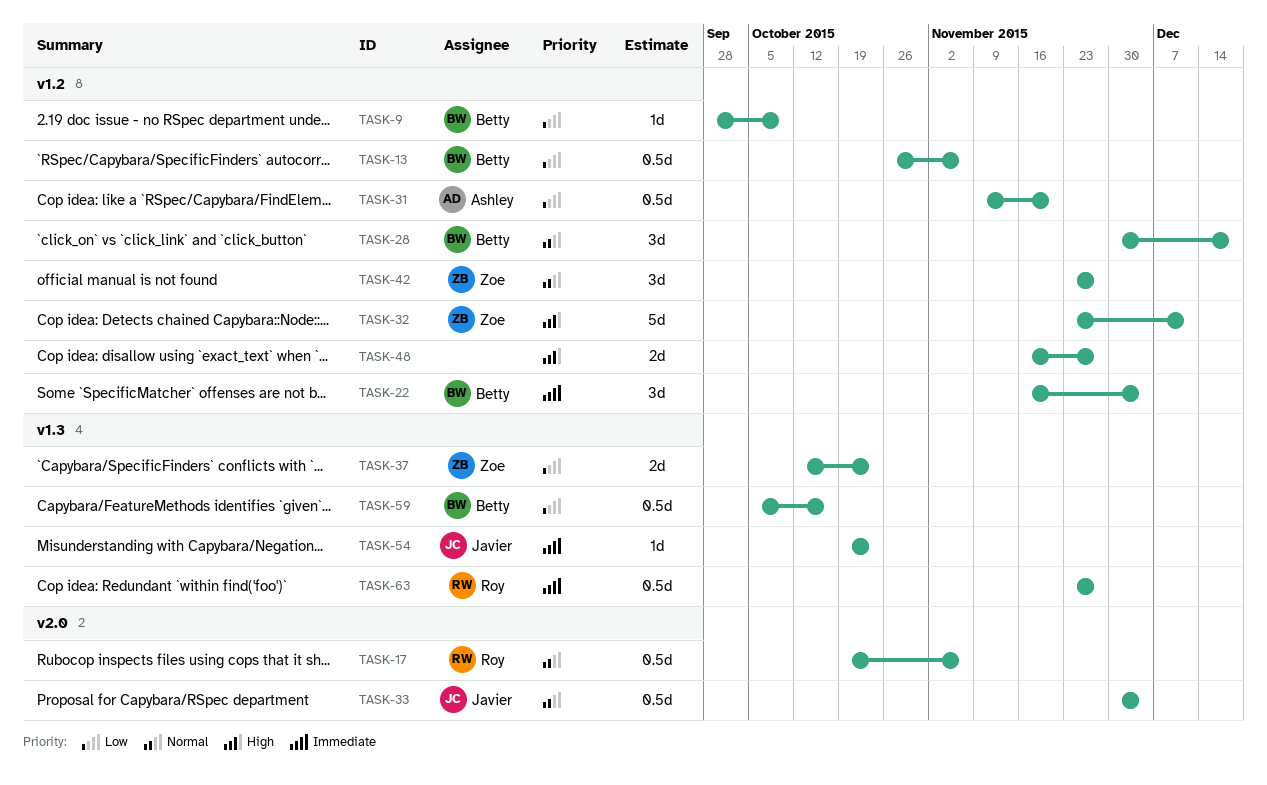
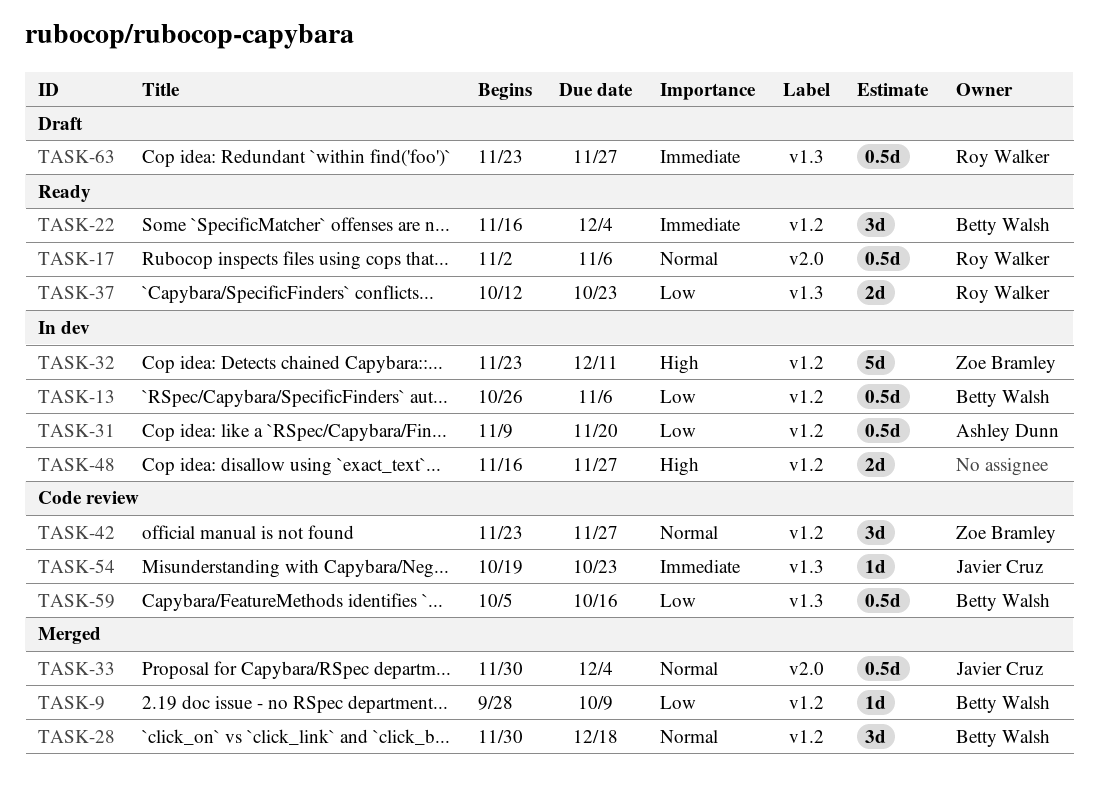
TASK-17, start: Oct 19 -> Nov 2
TASK-37, owner: Zoe Bramley -> Roy Walker

